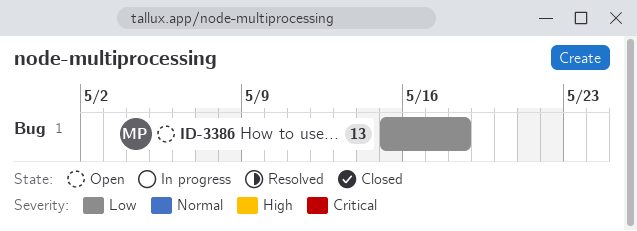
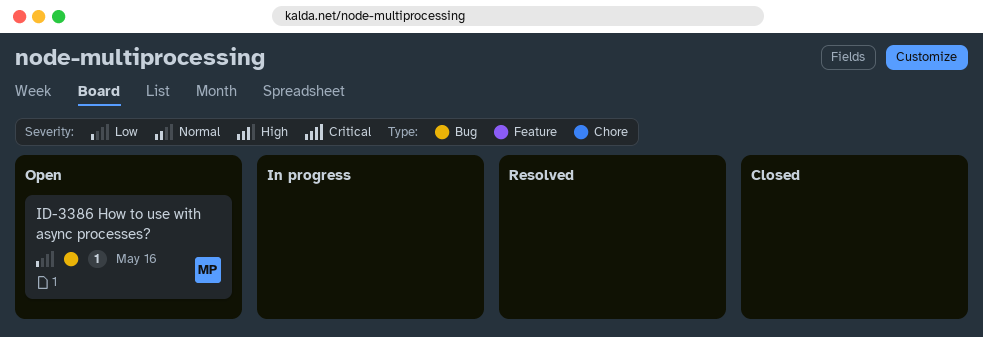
ID-3386, estimate: 13 -> 1
ID-3386, due: May 18 -> May 16

